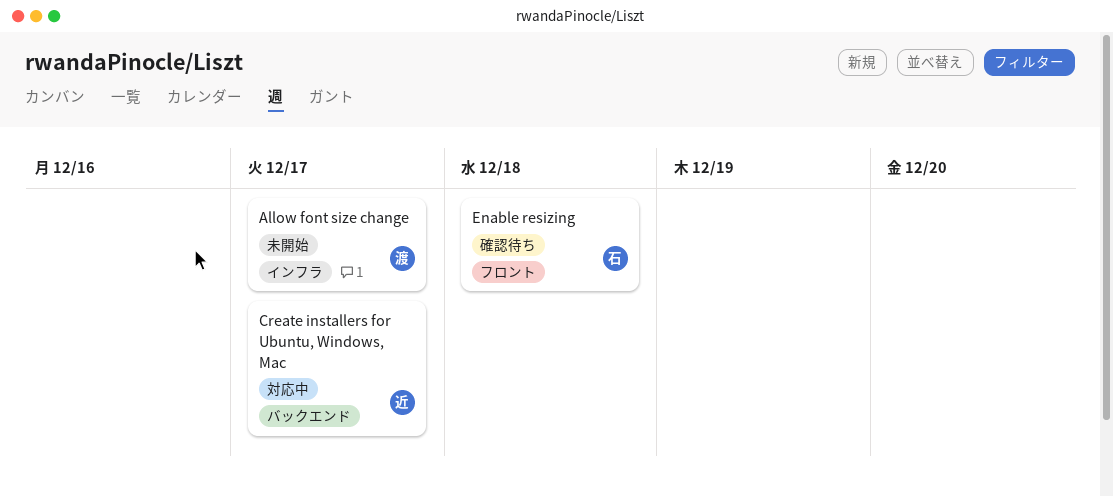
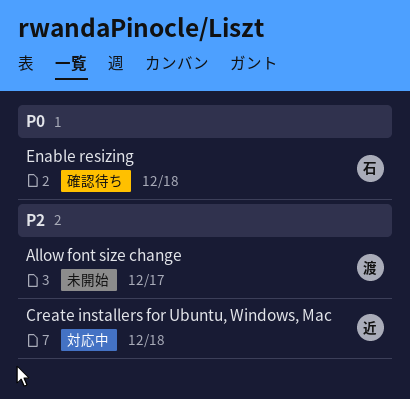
Create installers for Ubuntu, Windows, Mac, due: Dec 17 -> Dec 18

